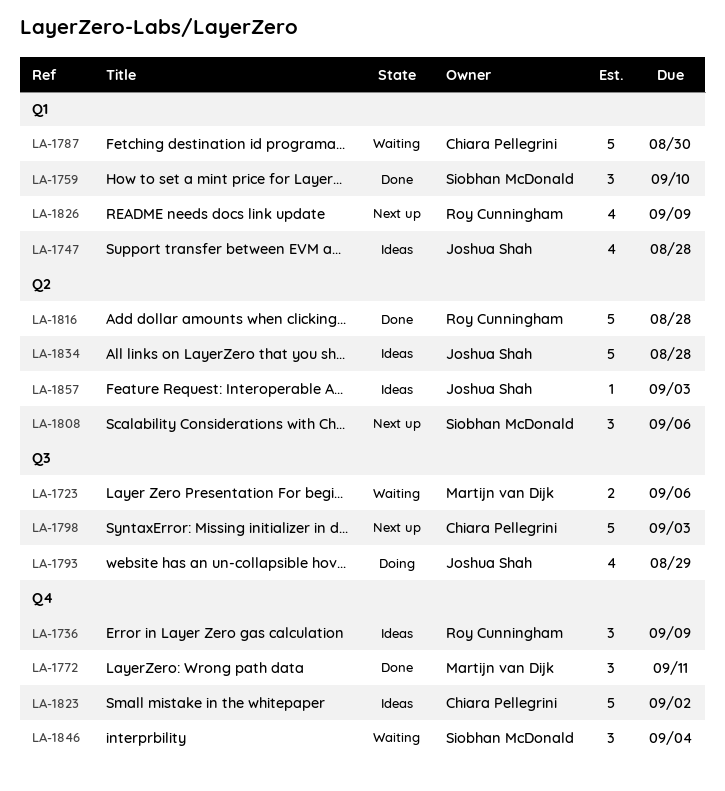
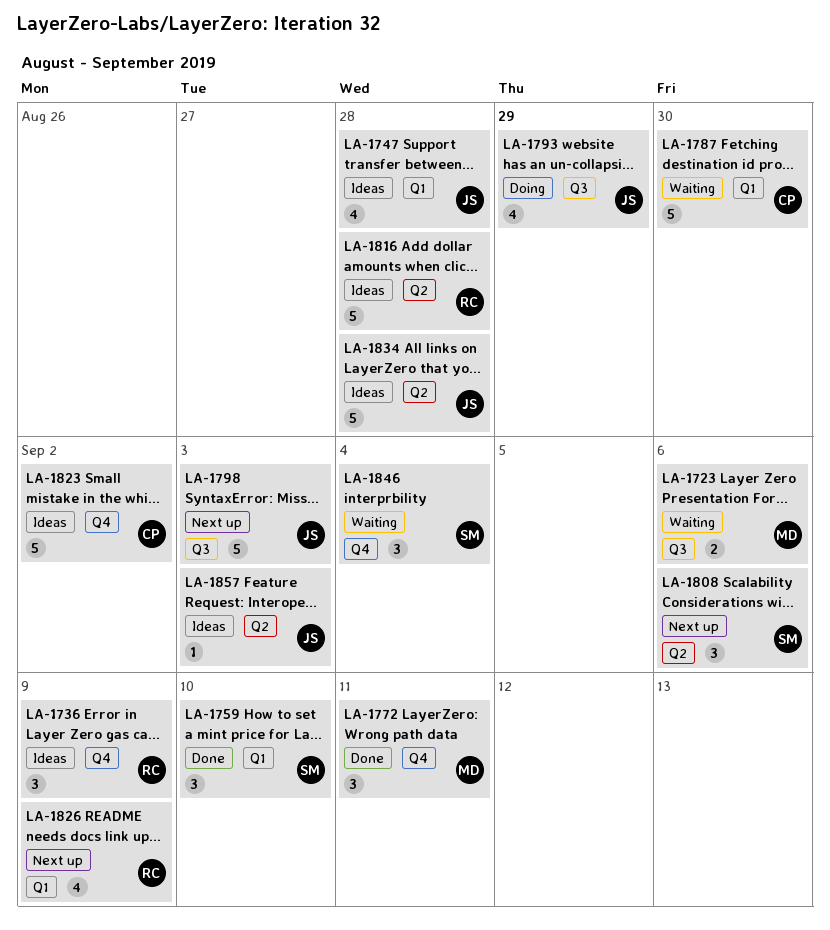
LA-1798, owner: Chiara Pellegrini -> Joshua Shah
LA-1816, status: Done -> Ideas

